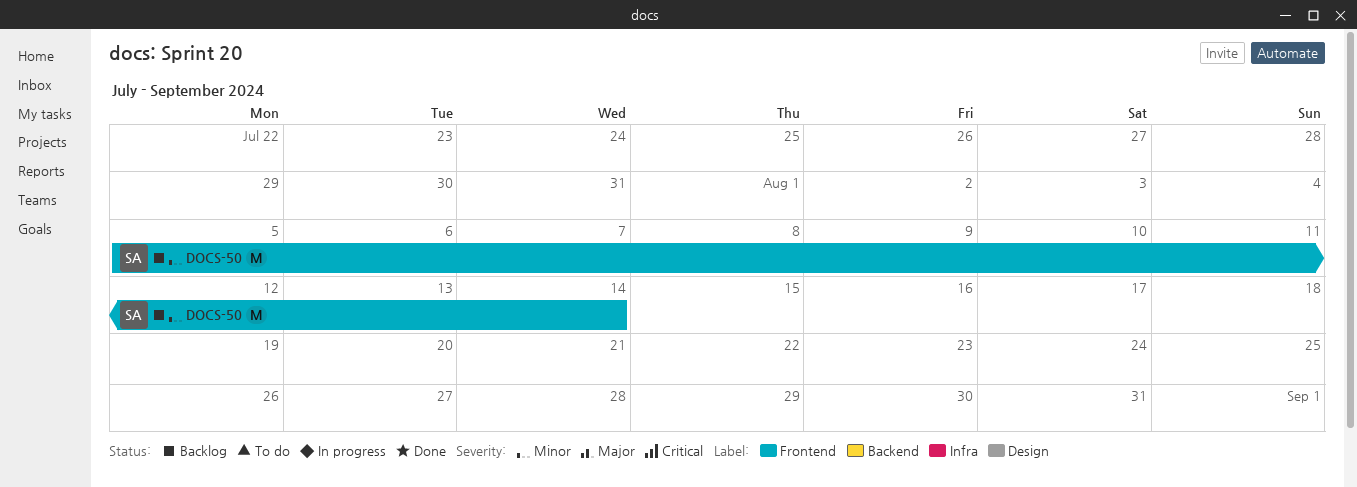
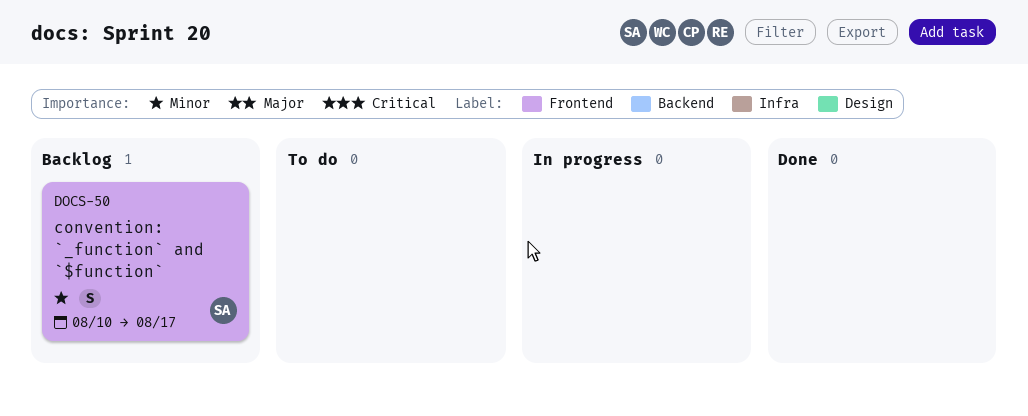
DOCS-50, estimate: M -> S
DOCS-50, start: Aug 5 -> Aug 10
DOCS-50, due: Aug 14 -> Aug 17

